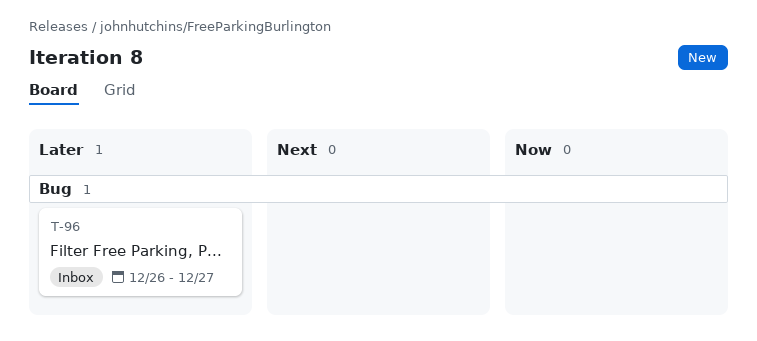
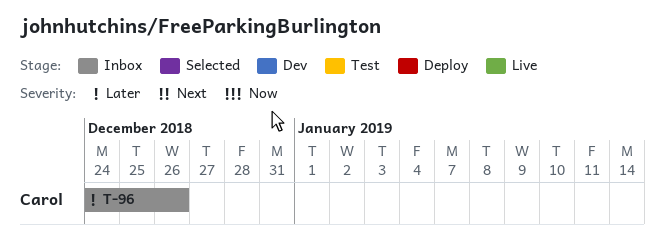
T-96, start: Dec 26 -> Dec 24
T-96, due: Dec 27 -> Dec 26

